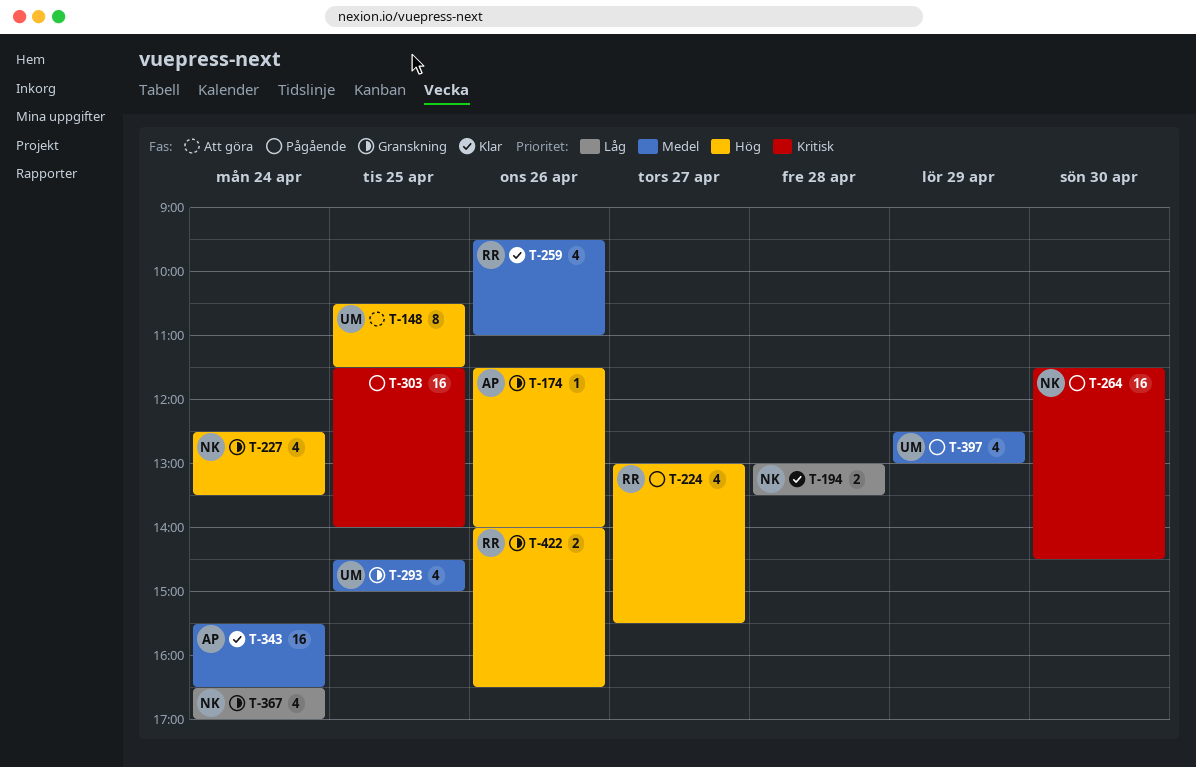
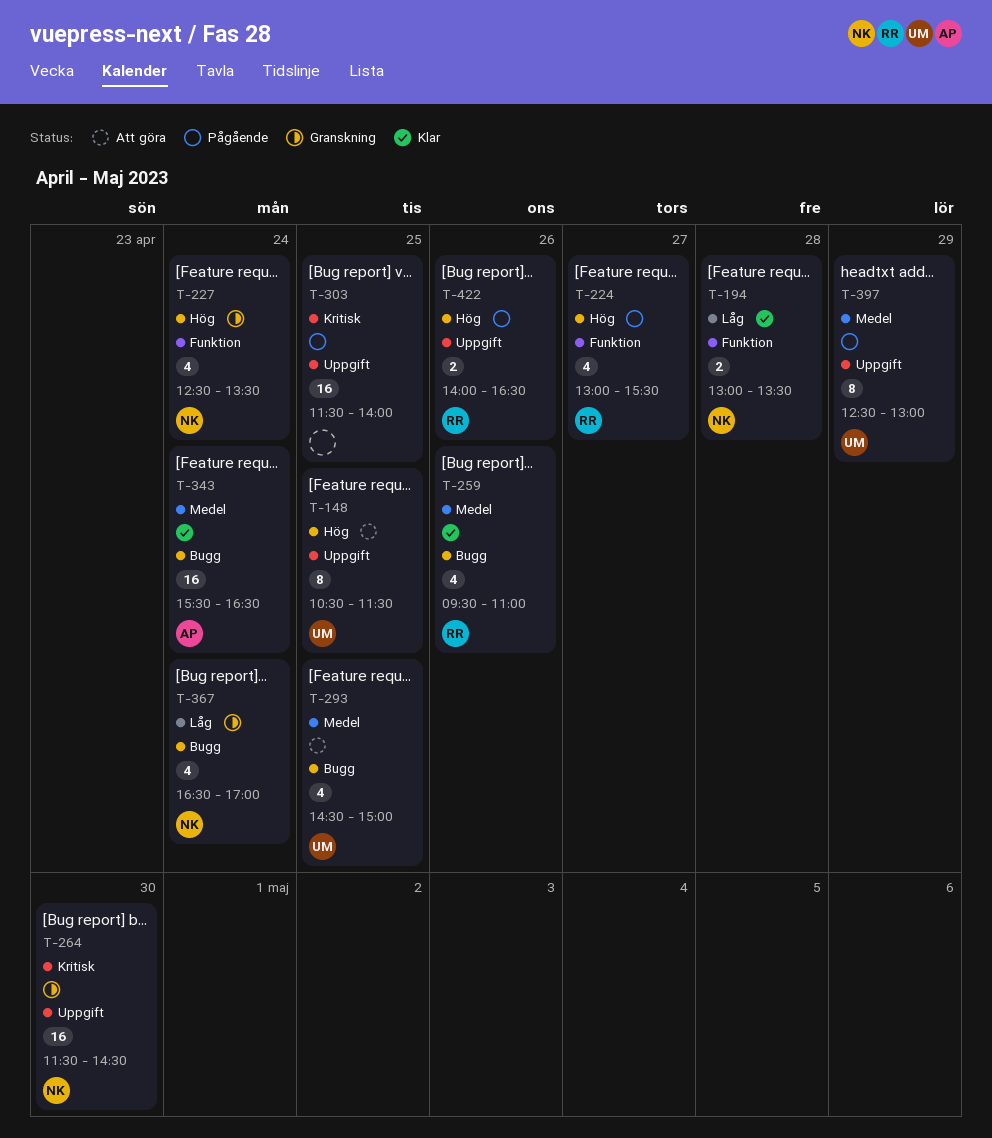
T-174: present -> none
T-264, status: Pågående -> Granskning
T-293, status: Granskning -> Att göra
T-397, estimate: 4 -> 8
T-422, status: Granskning -> Pågående

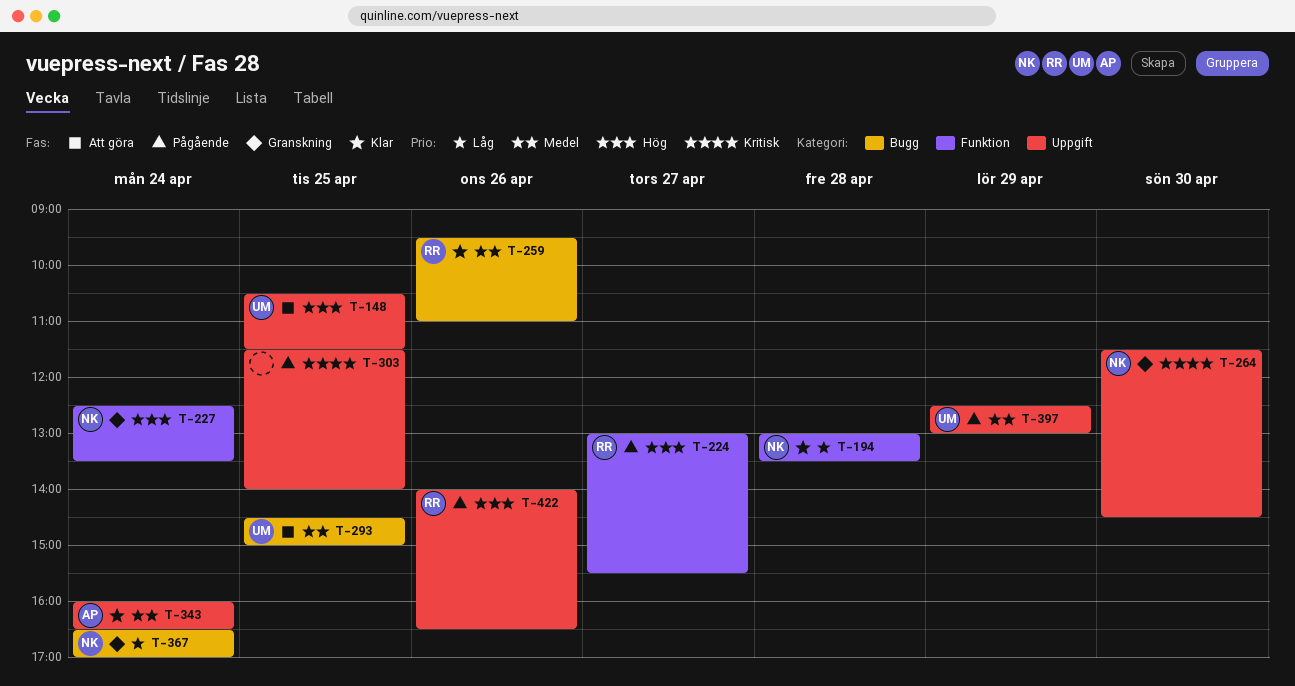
T-343, label: Bugg -> Uppgift
T-343, begins: 15:30 -> 16:00

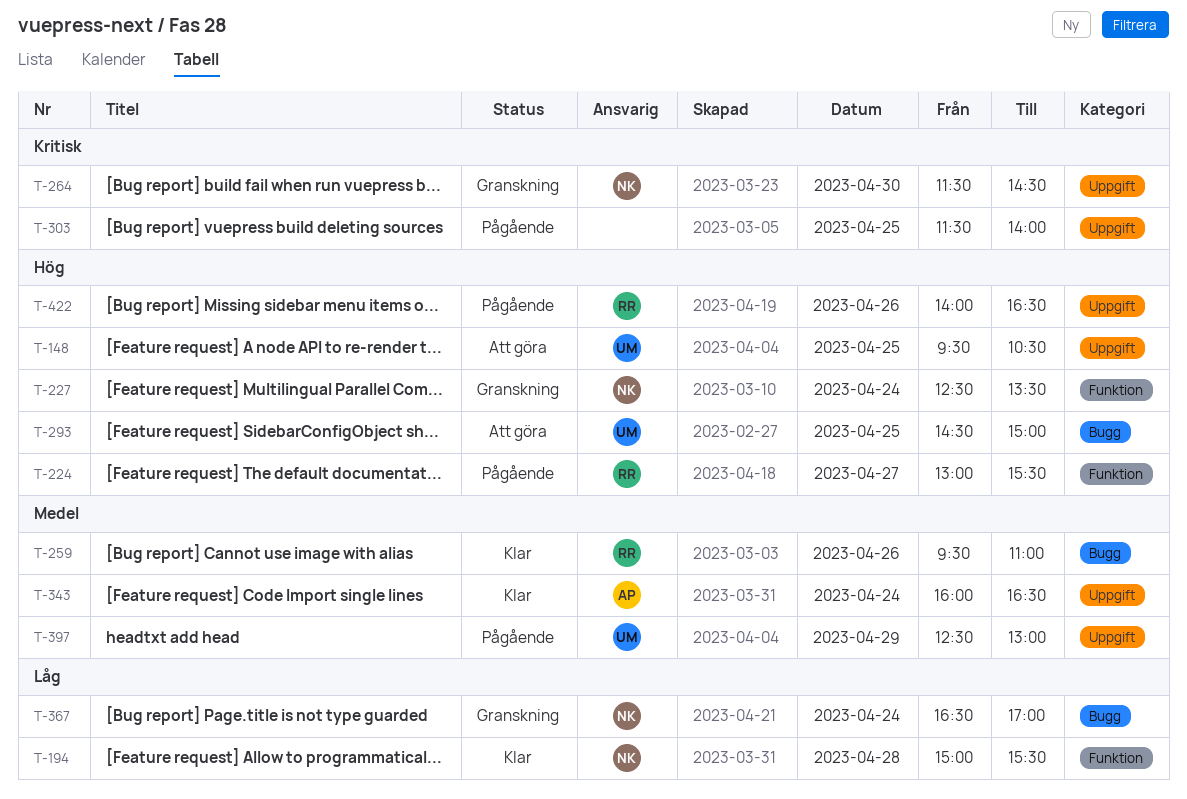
T-148, begins: 10:30 -> 09:30
T-148, ends: 11:30 -> 10:30
T-194, begins: 13:00 -> 15:00
T-194, ends: 13:30 -> 15:30
T-293, priority: Medel -> Hög

